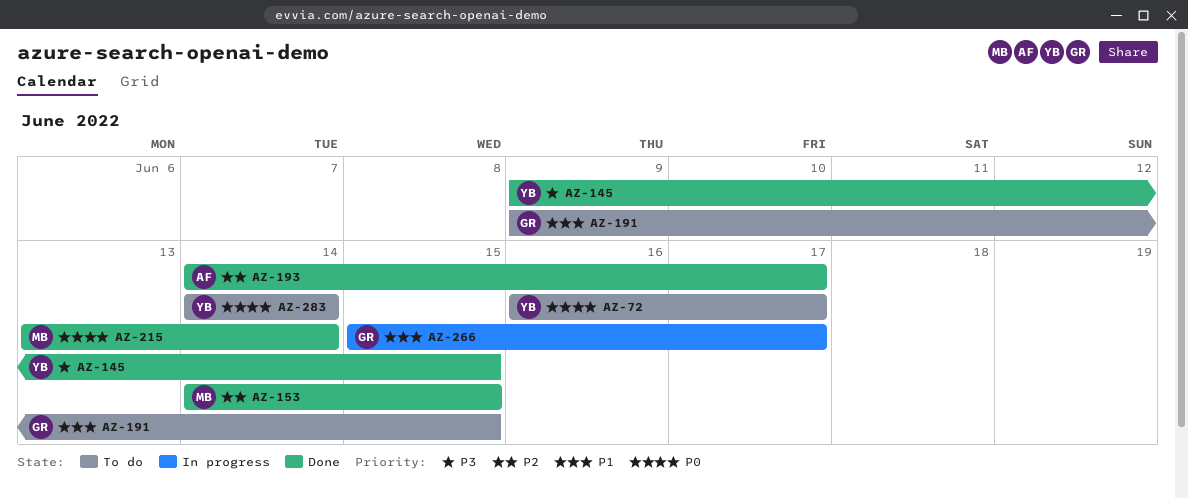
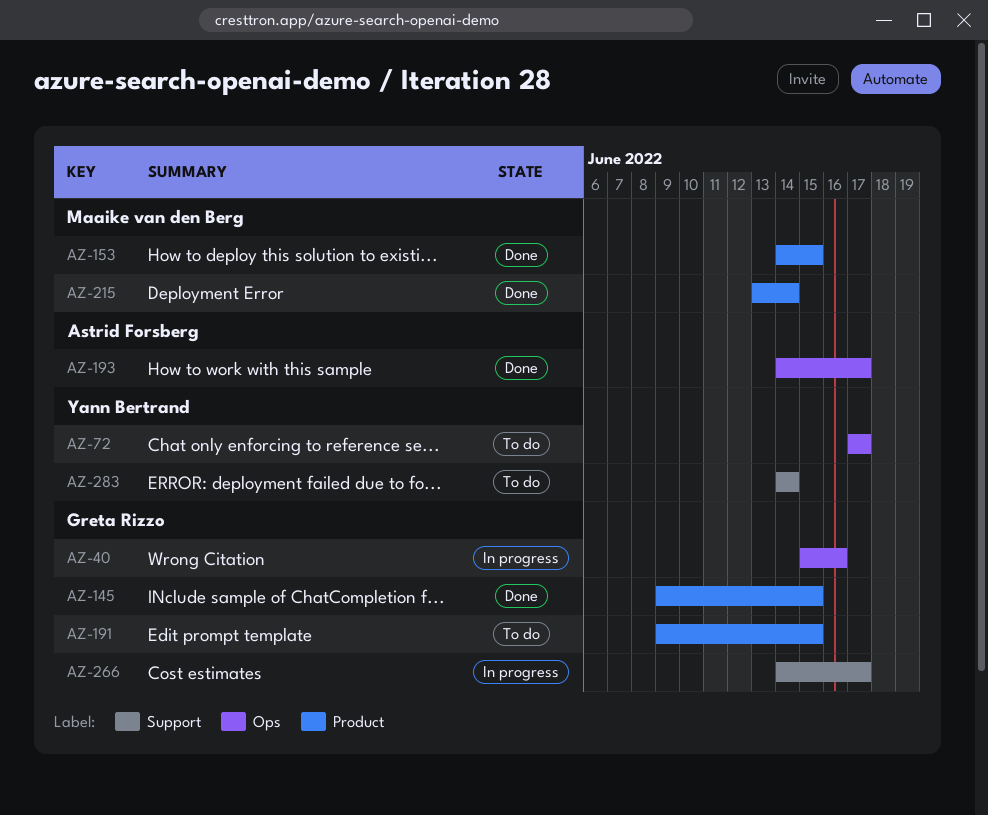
AZ-40: none -> present
AZ-72, start: Jun 16 -> Jun 17
AZ-145, owner: Yann Bertrand -> Greta Rizzo
AZ-266, start: Jun 15 -> Jun 14

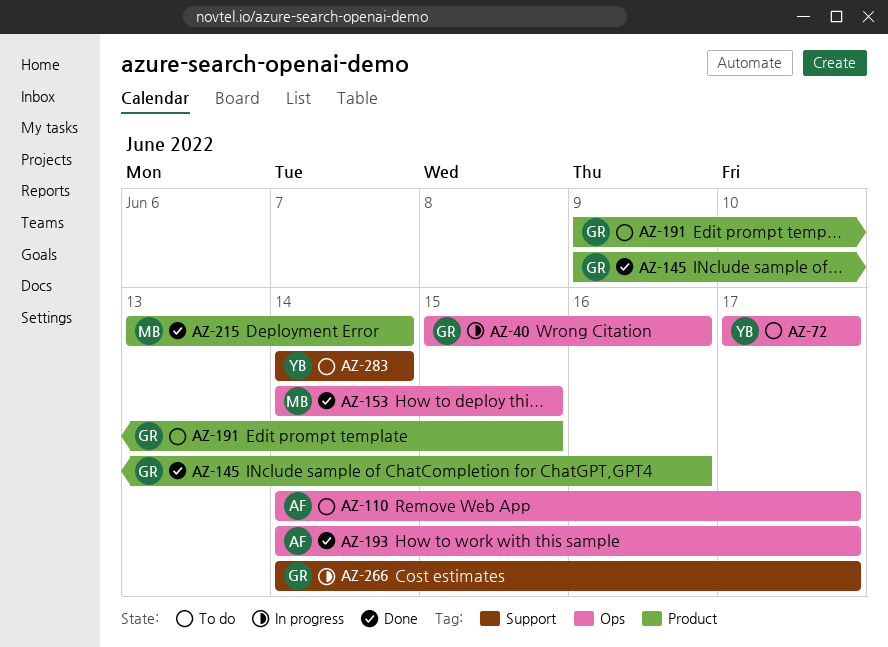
AZ-110: none -> present
AZ-145, due: Jun 15 -> Jun 16
AZ-153, label: Product -> Ops

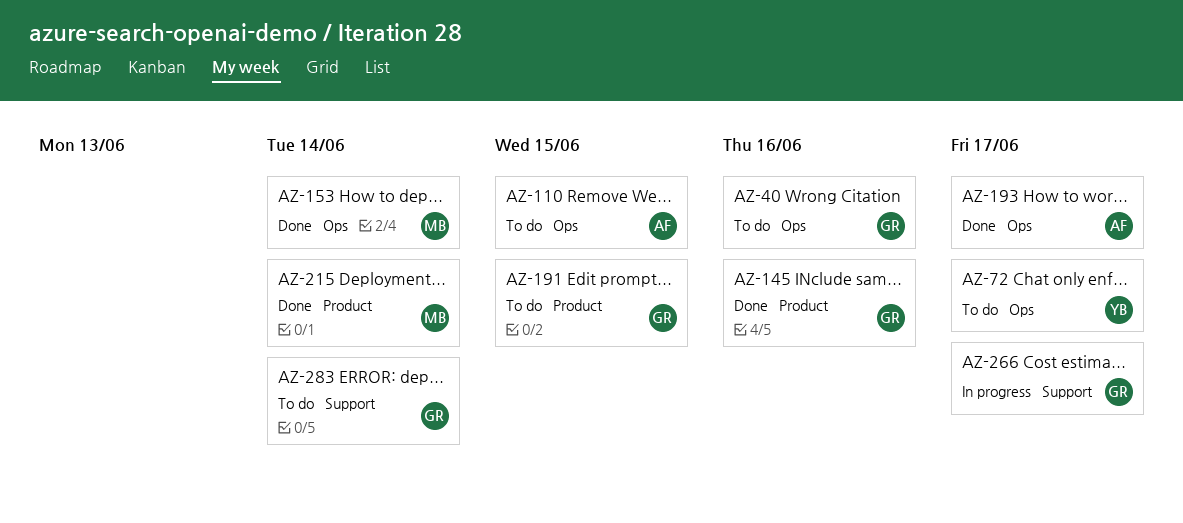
AZ-40, status: In progress -> To do
AZ-110, due: Jun 17 -> Jun 15
AZ-153, due: Jun 15 -> Jun 14
AZ-283, owner: YB -> GR

